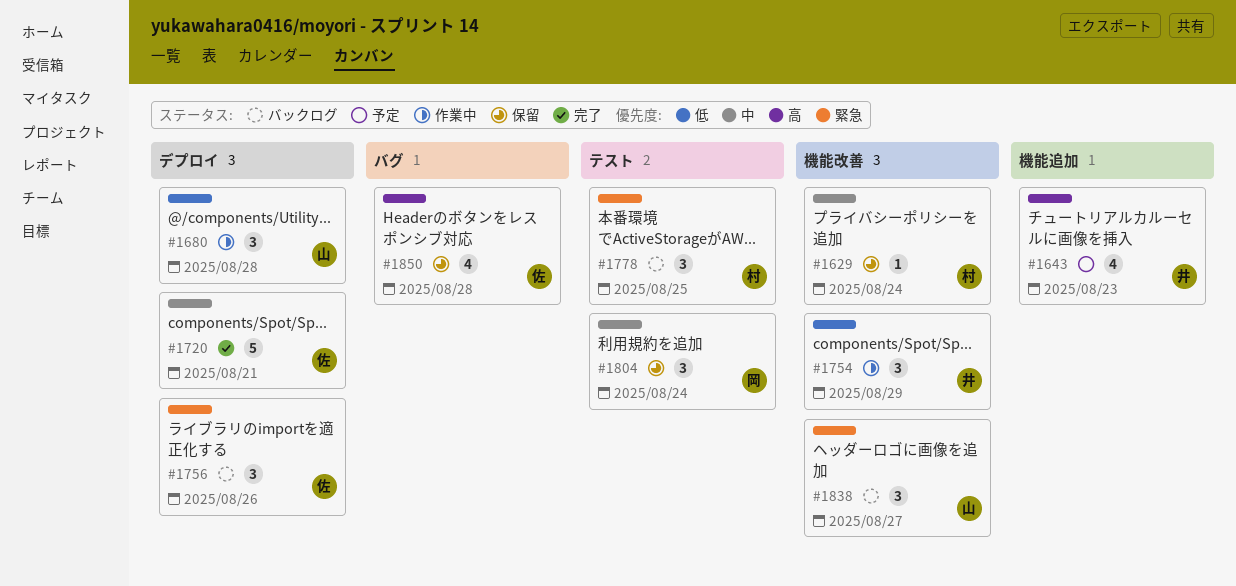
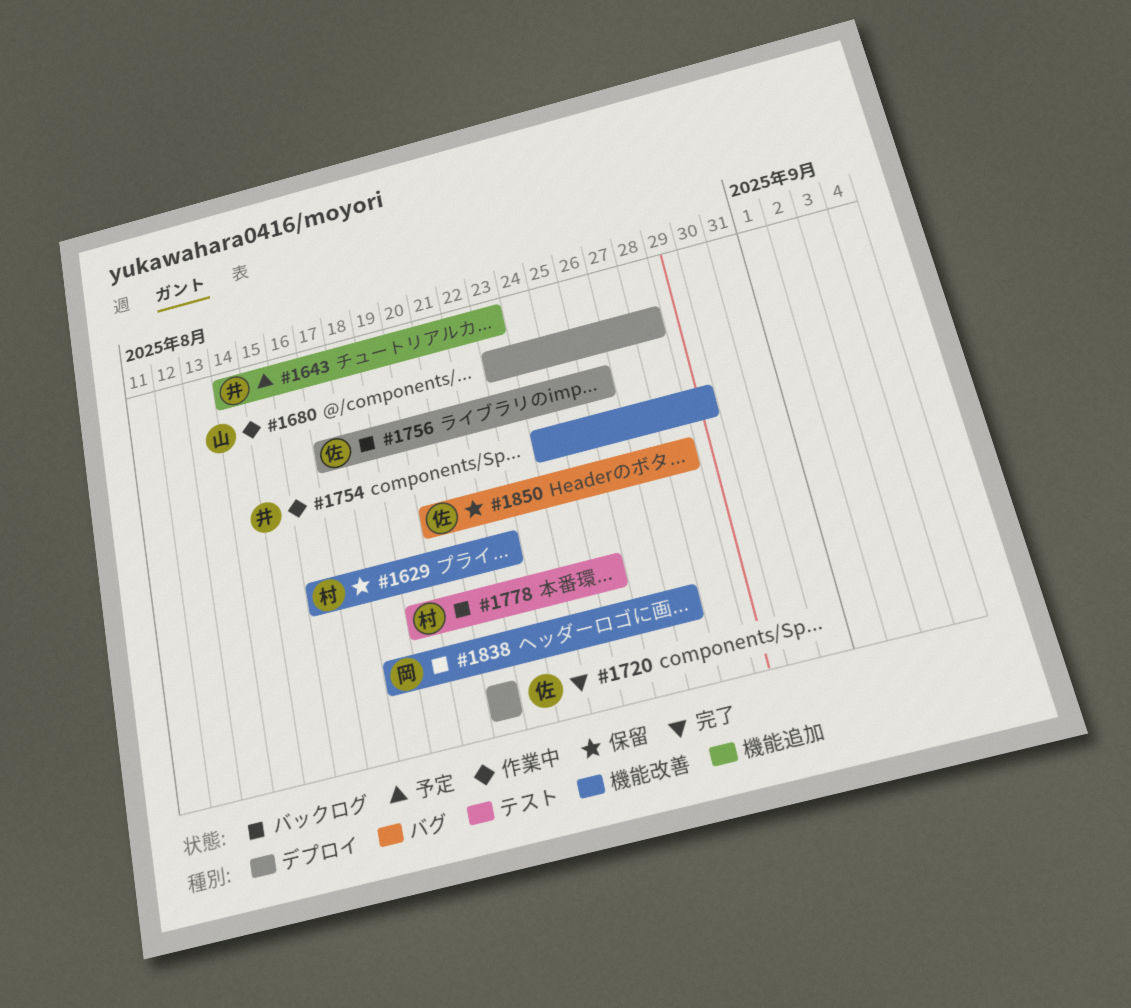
#1629, due: Aug 24 -> Aug 22
#1804: present -> none
#1838, owner: 山 -> 岡

